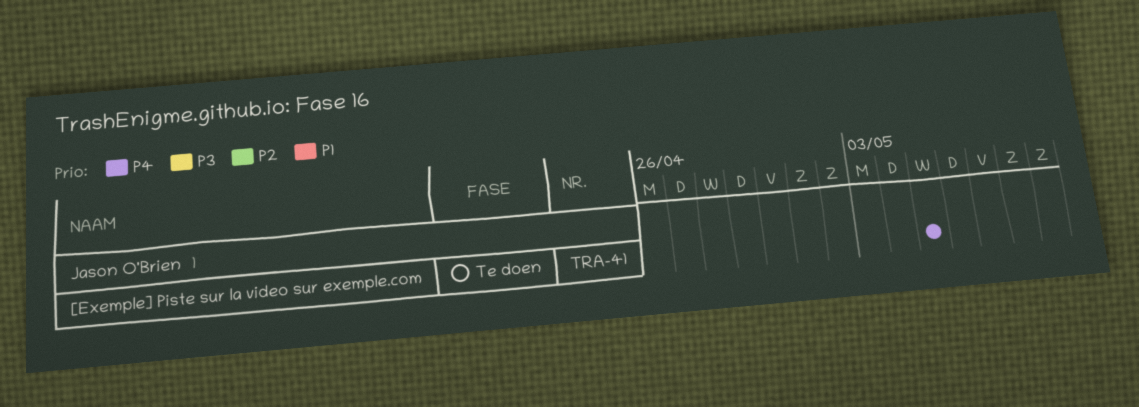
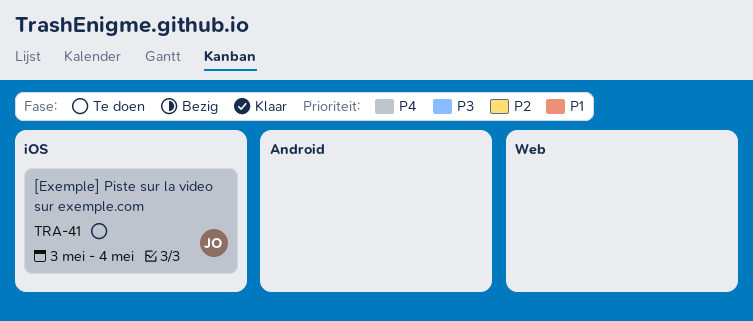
TRA-41, start: May 5 -> May 3
TRA-41, due: May 5 -> May 4

